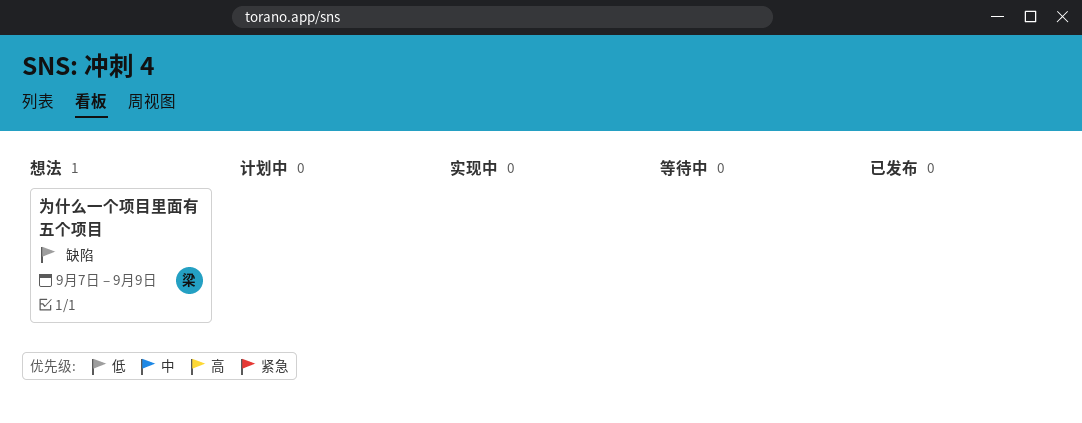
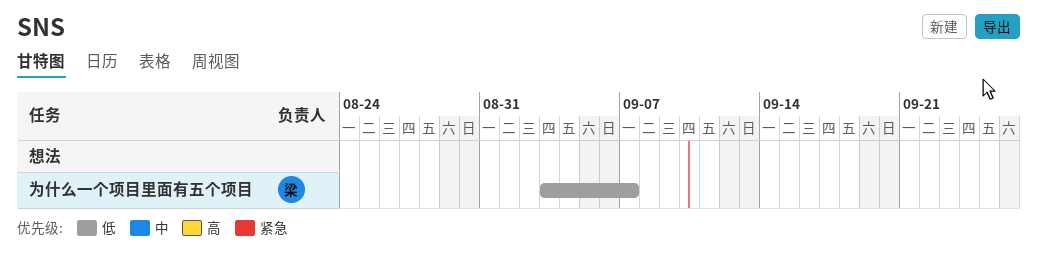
为什么一个项目里面有五个项目, start: Sep 7 -> Sep 3
为什么一个项目里面有五个项目, due: Sep 9 -> Sep 7

